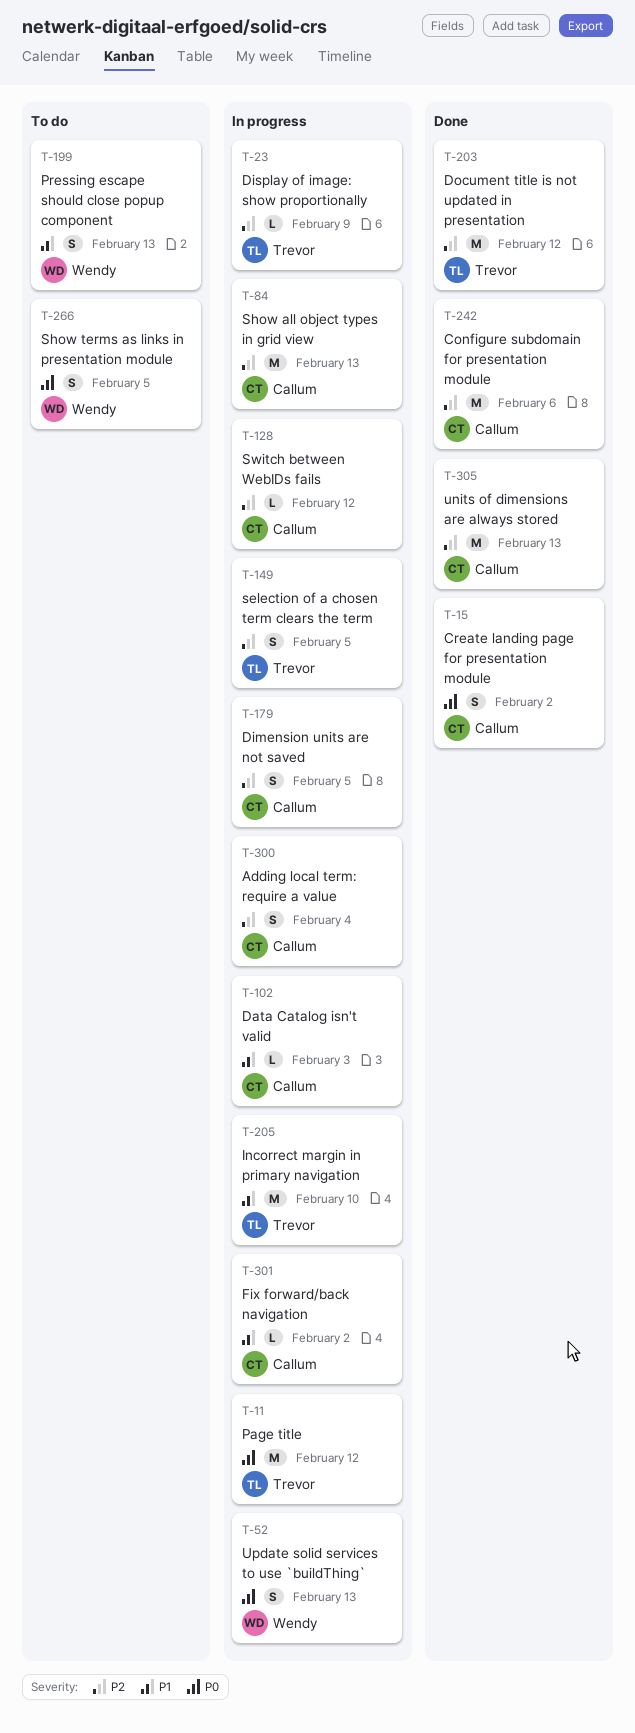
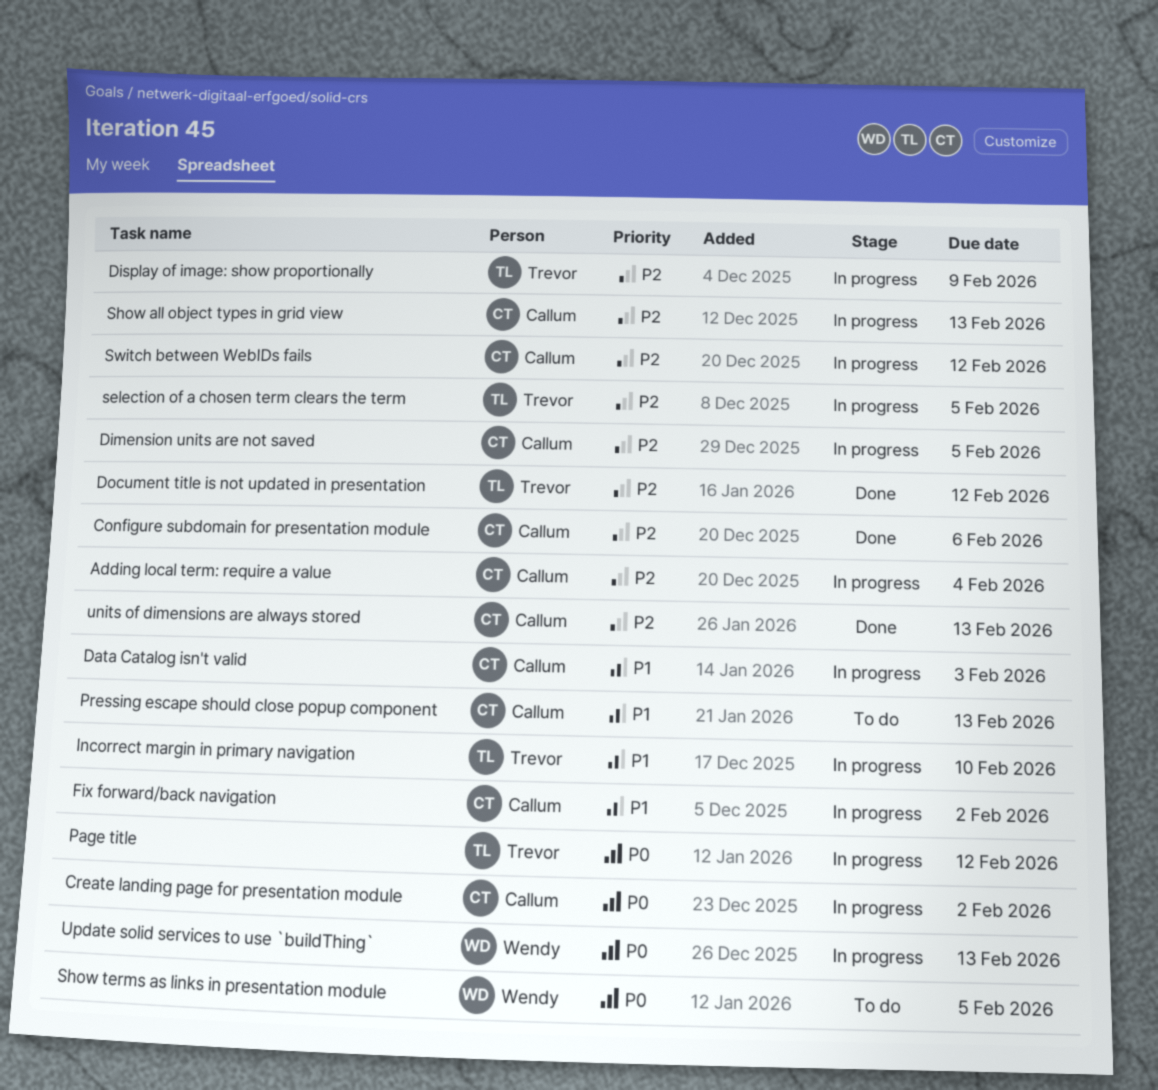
Create landing page for presentation module, status: Done -> In progress
Pressing escape should close popup component, owner: Wendy -> Callum

